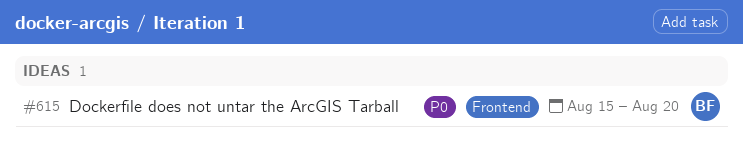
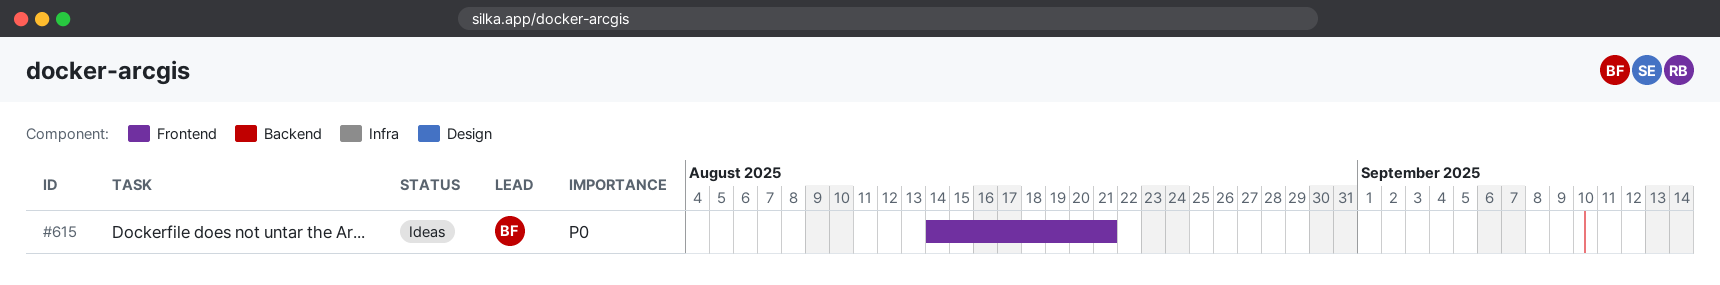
#615, start: Aug 15 -> Aug 14
#615, due: Aug 20 -> Aug 21

